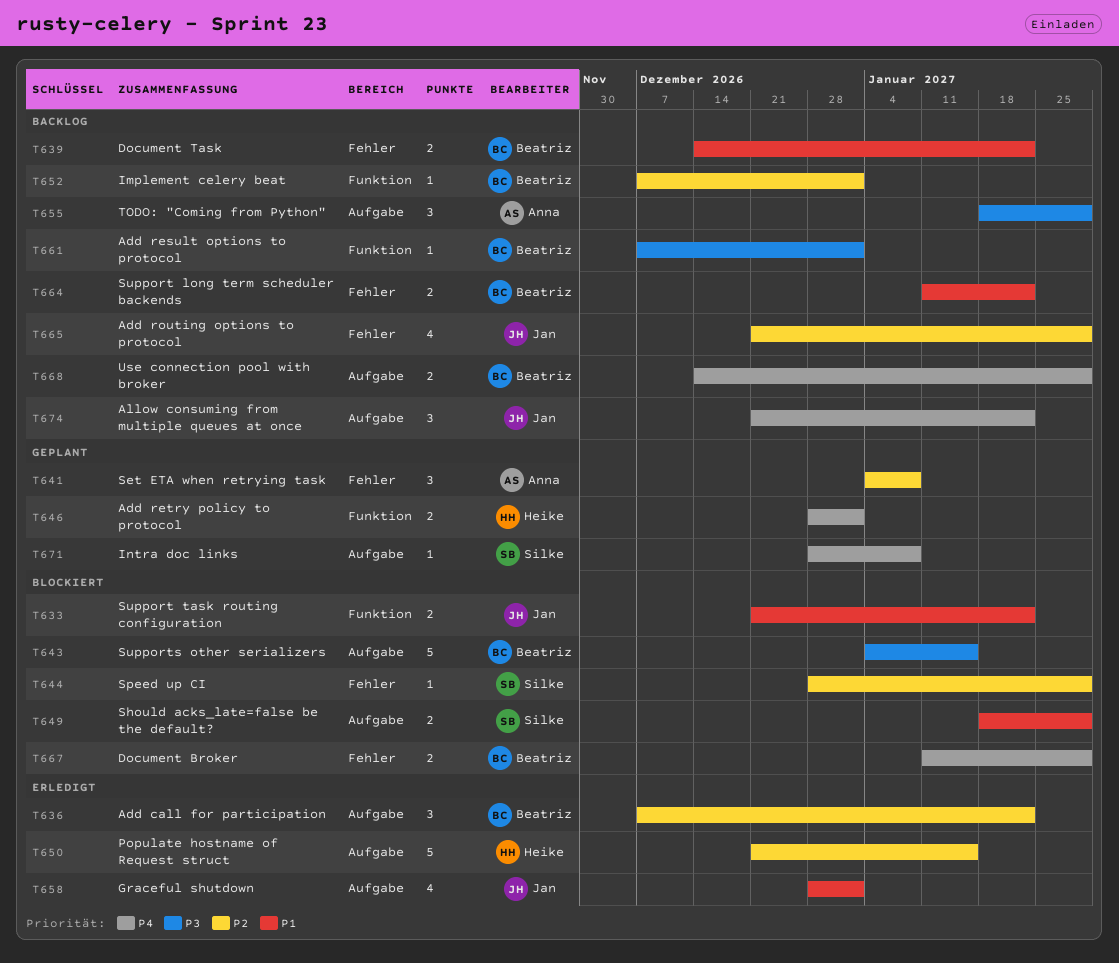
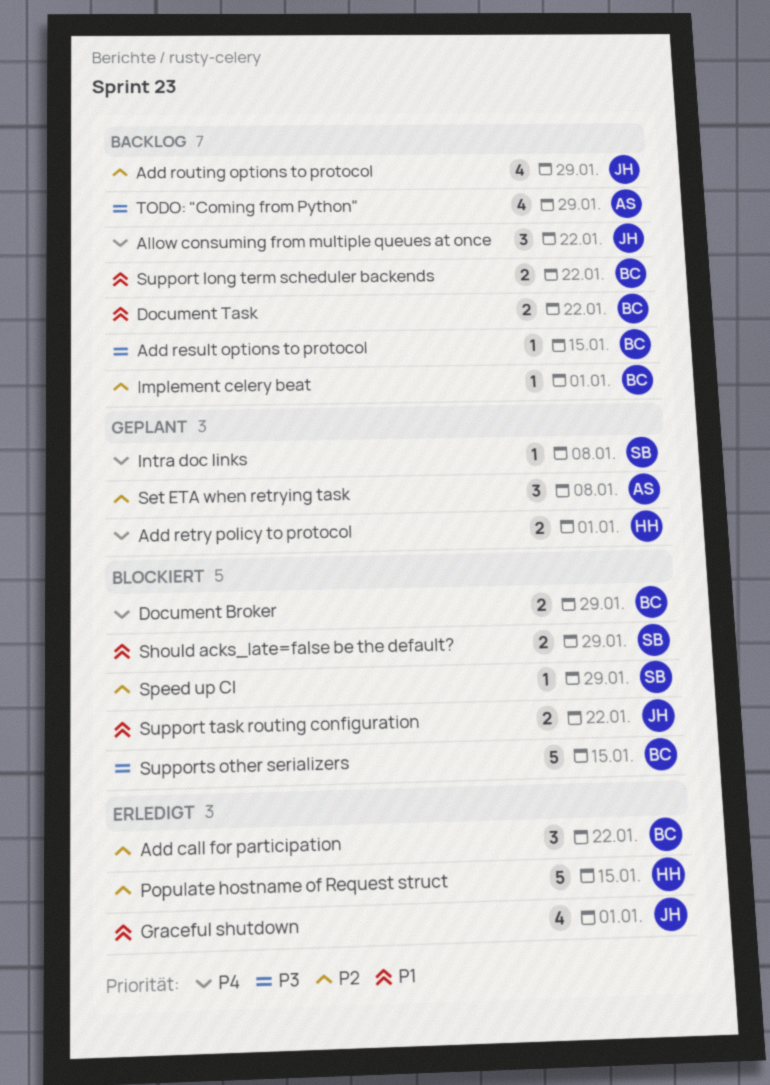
Add result options to protocol, due: Jan 1 -> Jan 15
TODO: "Coming from Python", estimate: 3 -> 4
Use connection pool with broker: present -> none

